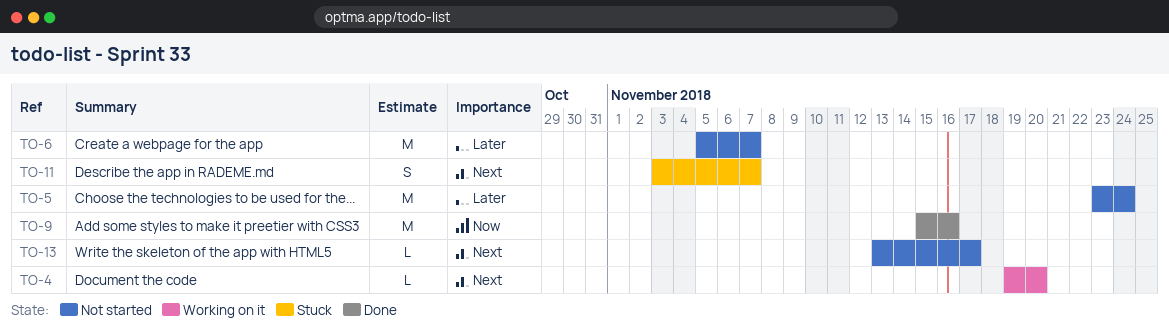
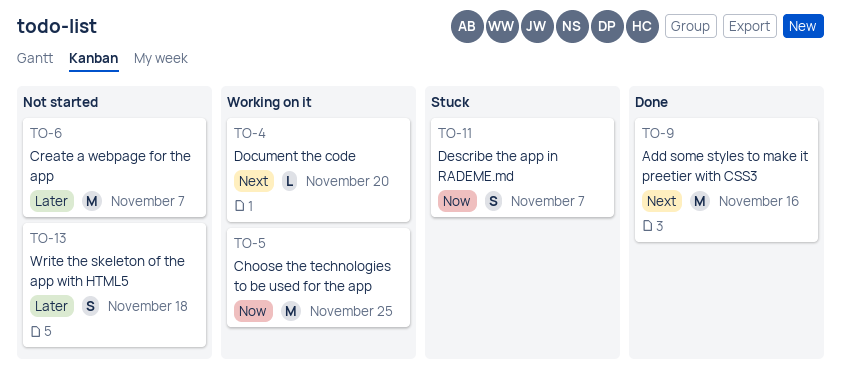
TO-5, status: Not started -> Working on it
TO-5, priority: Later -> Now
TO-5, due: Nov 24 -> Nov 25
TO-9, priority: Now -> Next
TO-11, priority: Next -> Now
TO-13, priority: Next -> Later
TO-13, estimate: L -> S
TO-13, due: Nov 17 -> Nov 18

